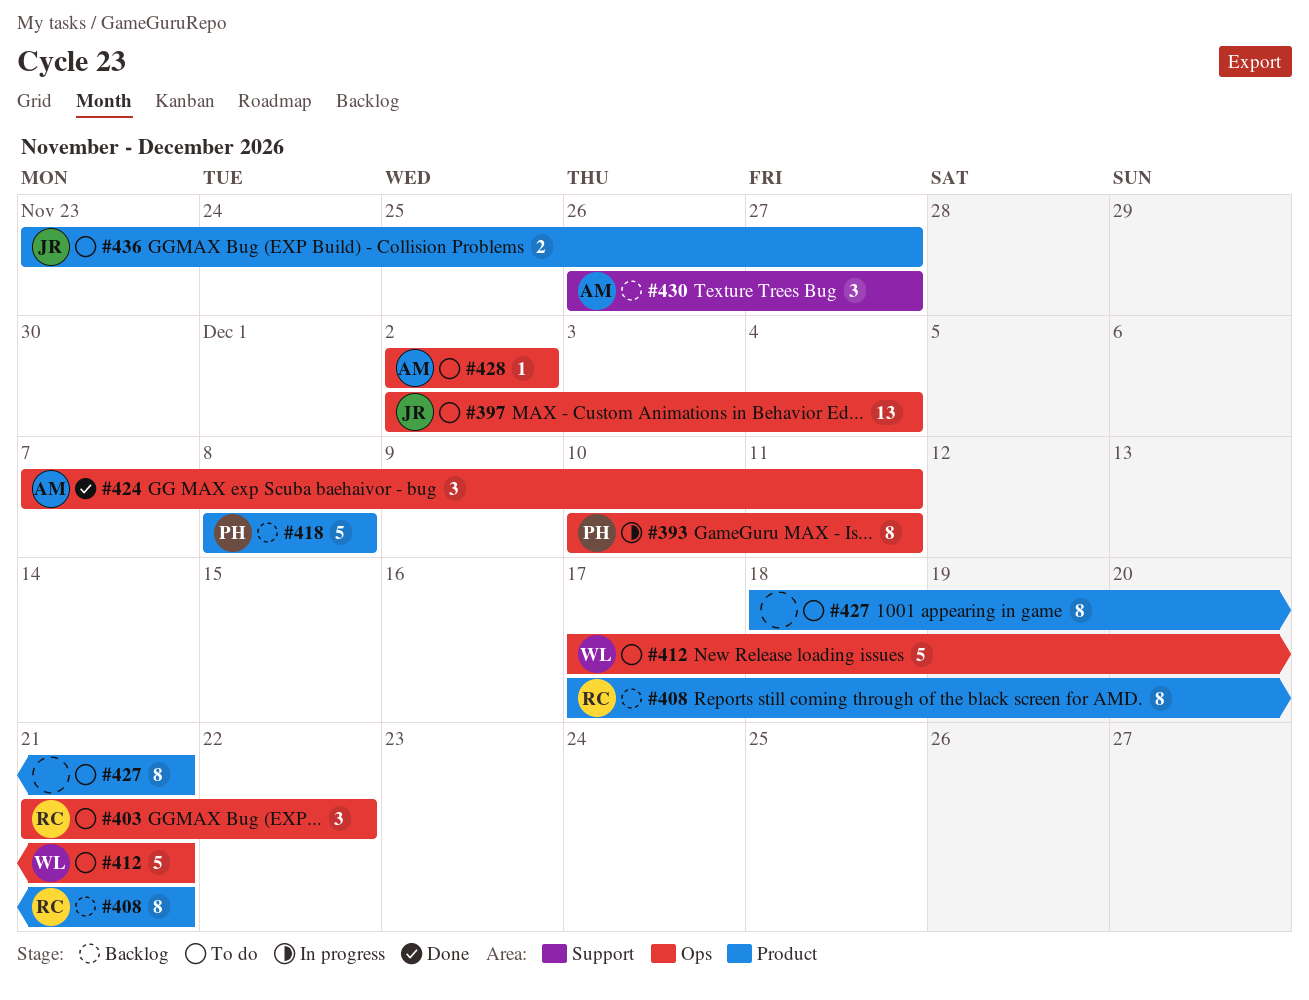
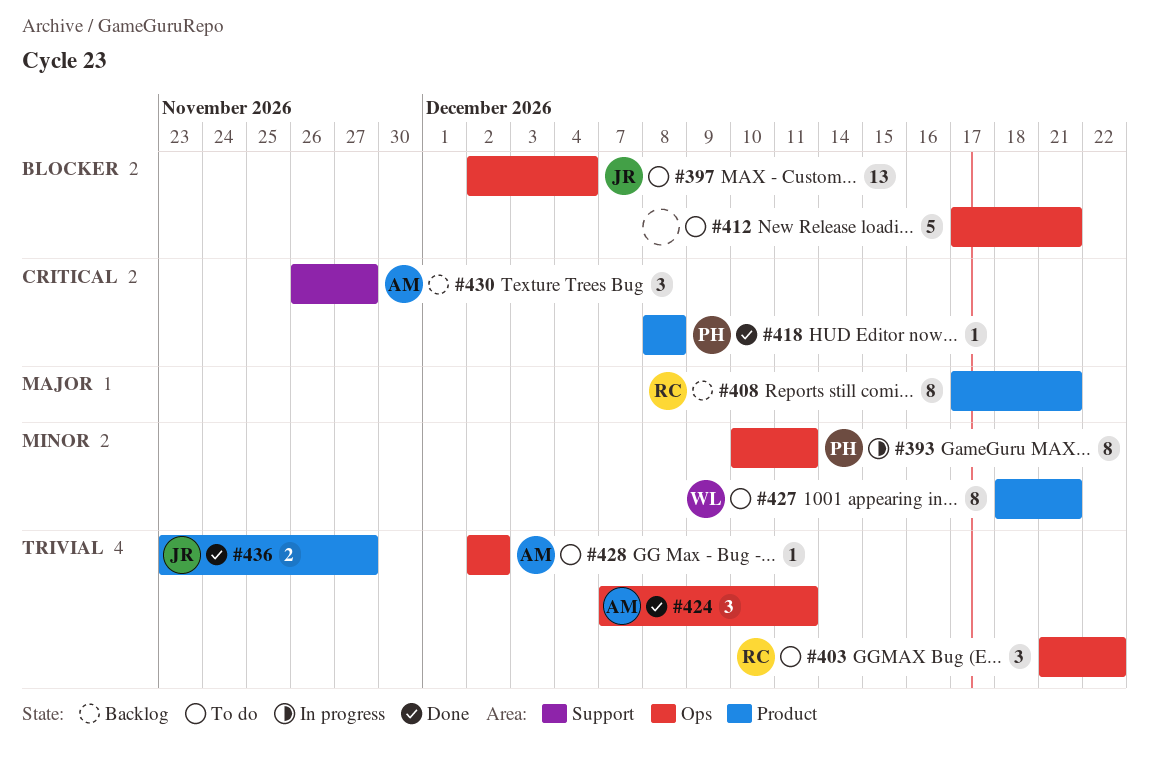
#412, owner: WL -> none
#418, status: Backlog -> Done
#418, estimate: 5 -> 1
#427, owner: none -> WL
#436, status: To do -> Done

